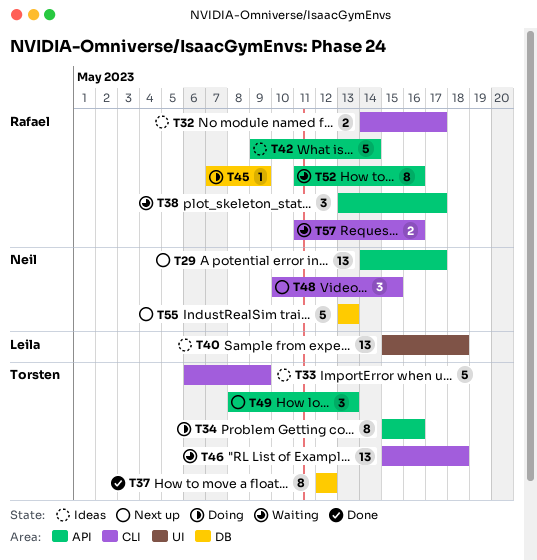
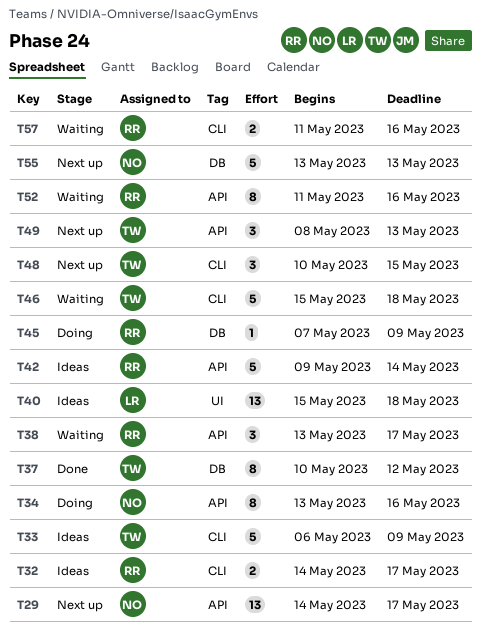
T34, owner: Torsten -> Neil
T34, start: May 15 -> May 13
T37, start: May 12 -> May 10
T46, estimate: 13 -> 5
T48, owner: Neil -> Torsten

